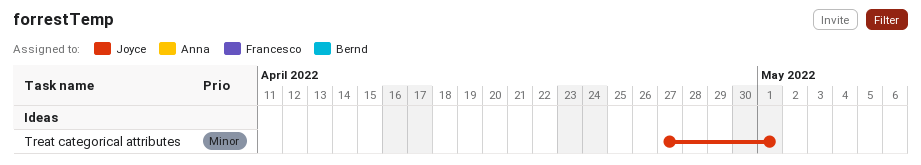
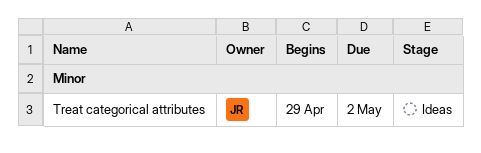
Treat categorical attributes, start: Apr 27 -> Apr 29
Treat categorical attributes, due: May 1 -> May 2

